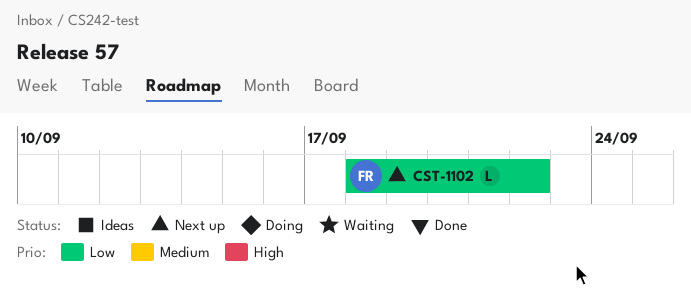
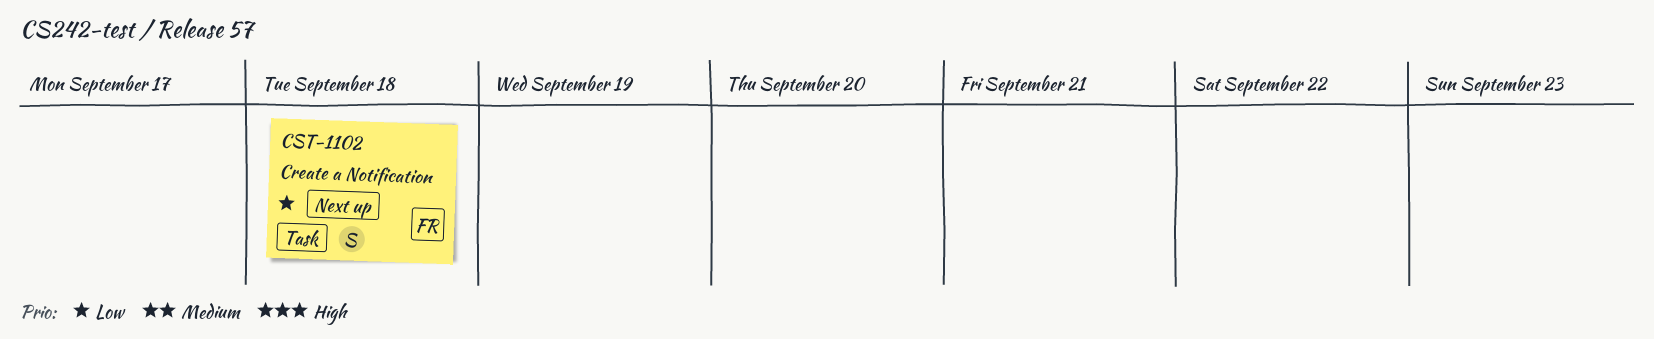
CST-1102, estimate: L -> S
CST-1102, due: Sep 22 -> Sep 18

